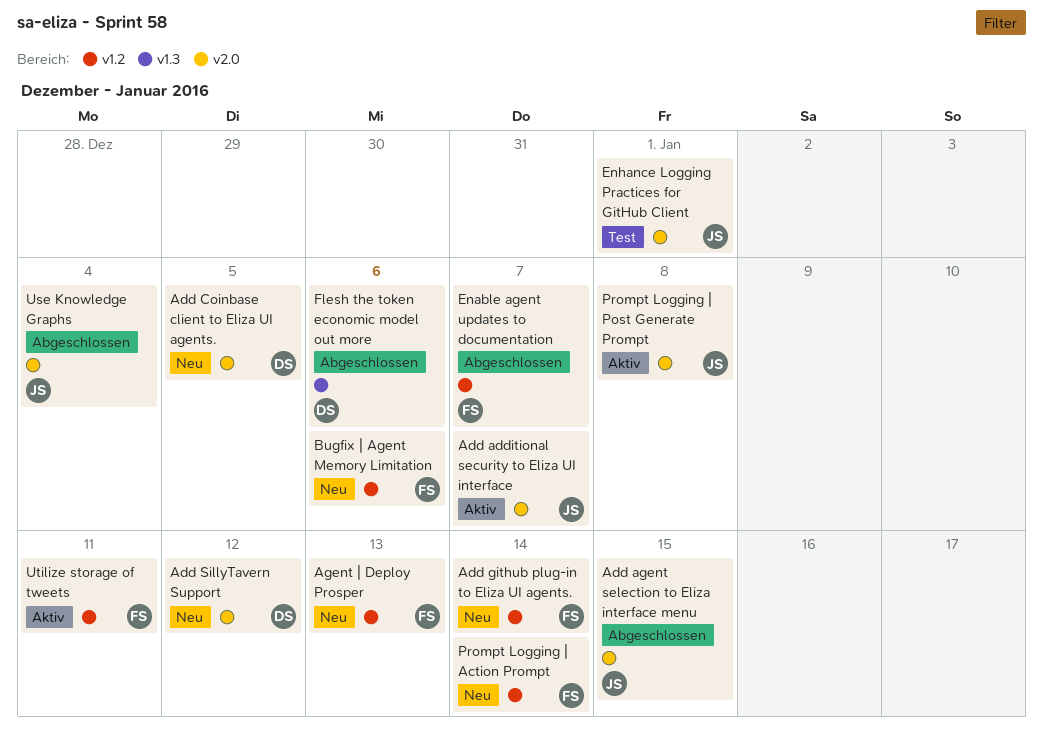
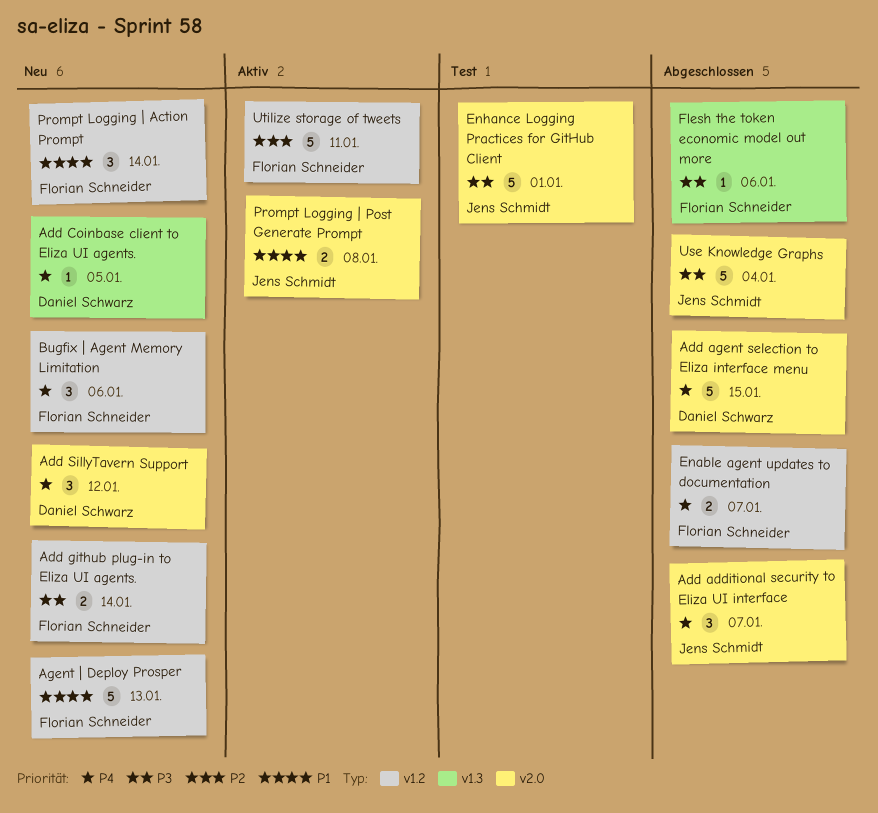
Add additional security to Eliza UI interface, status: Aktiv -> Abgeschlossen
Add agent selection to Eliza interface menu, owner: Jens Schmidt -> Daniel Schwarz
Add Coinbase client to Eliza UI agents., label: v2.0 -> v1.3
Flesh the token economic model out more, owner: Daniel Schwarz -> Florian Schneider

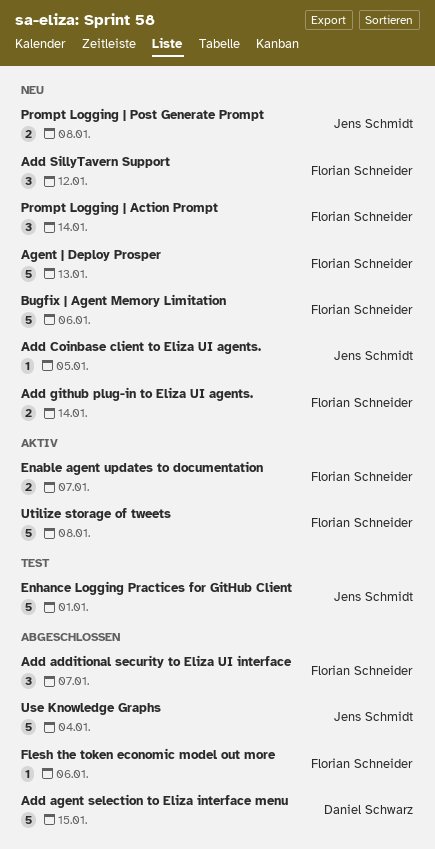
Add additional security to Eliza UI interface, owner: Jens Schmidt -> Florian Schneider
Add Coinbase client to Eliza UI agents., owner: Daniel Schwarz -> Jens Schmidt
Add SillyTavern Support, owner: Daniel Schwarz -> Florian Schneider
Bugfix | Agent Memory Limitation, estimate: 3 -> 5
Enable agent updates to documentation, status: Abgeschlossen -> Aktiv
Prompt Logging | Post Generate Prompt, status: Aktiv -> Neu
Utilize storage of tweets, due: Jan 11 -> Jan 8

